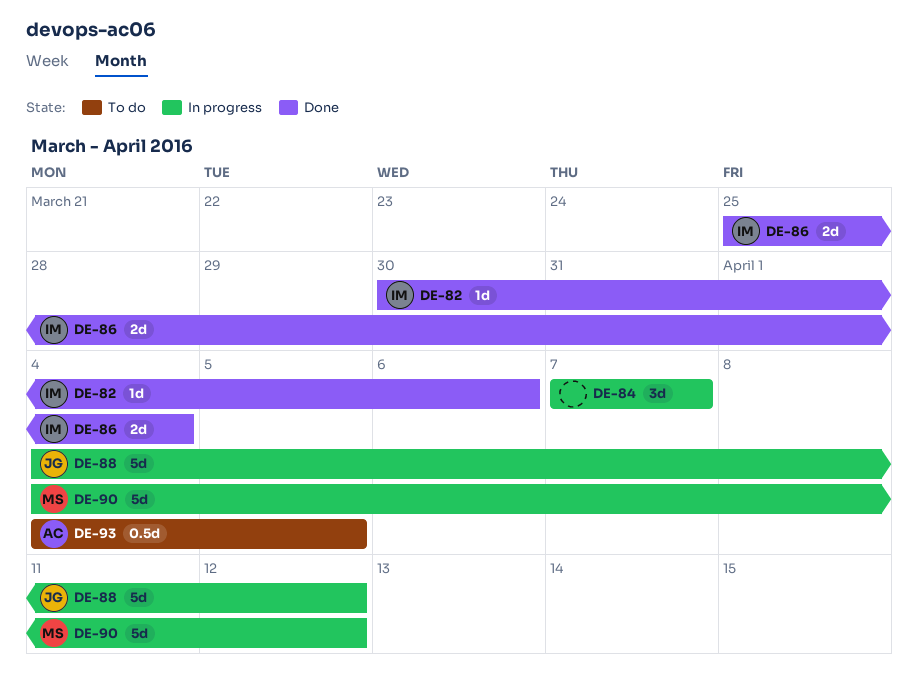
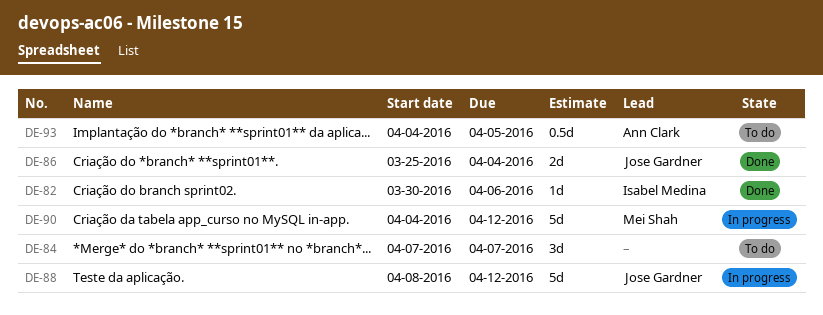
DE-84, status: In progress -> To do
DE-86, owner: Isabel Medina -> Jose Gardner
DE-88, start: Apr 4 -> Apr 8

